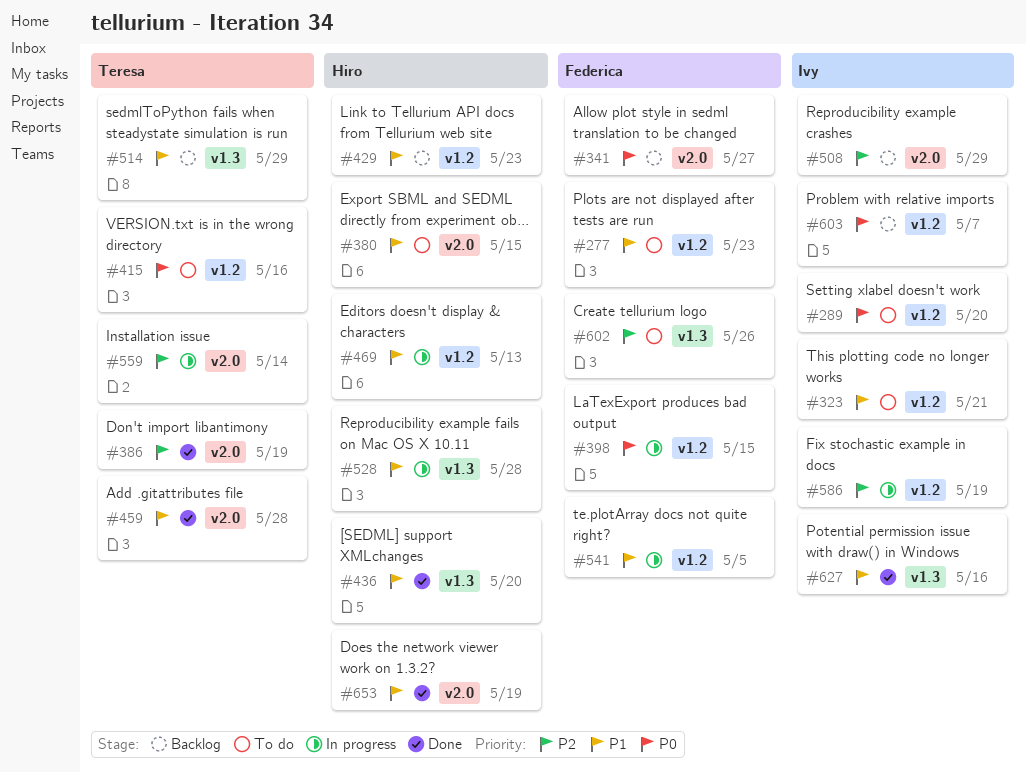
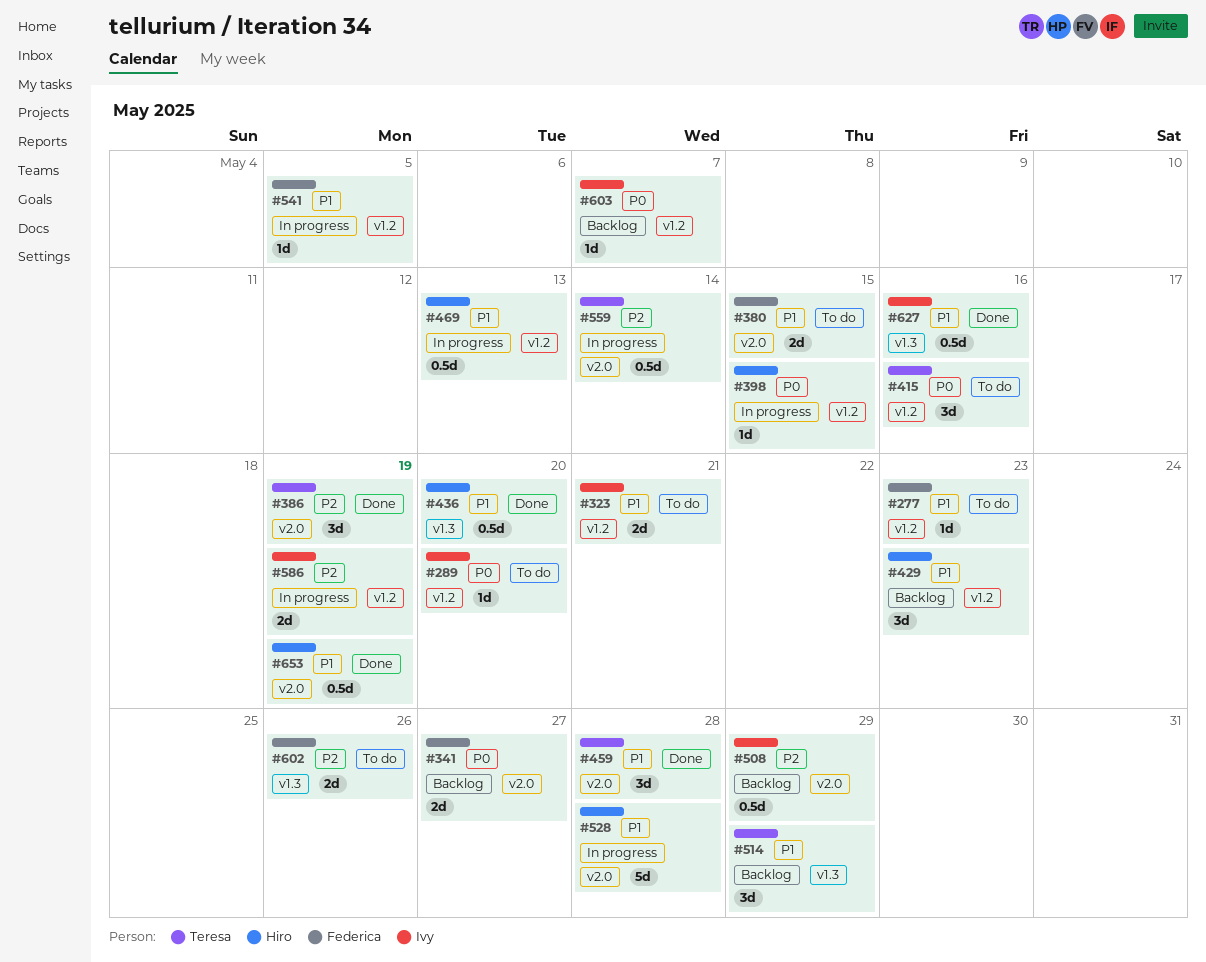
#380, owner: Hiro -> Federica
#398, owner: Federica -> Hiro
#528, label: v1.3 -> v2.0

